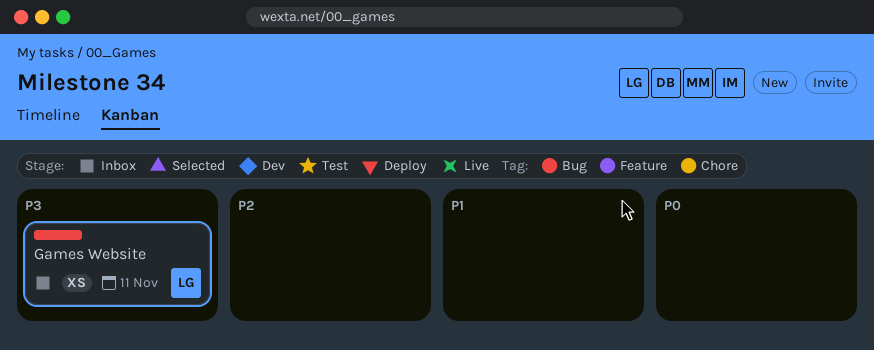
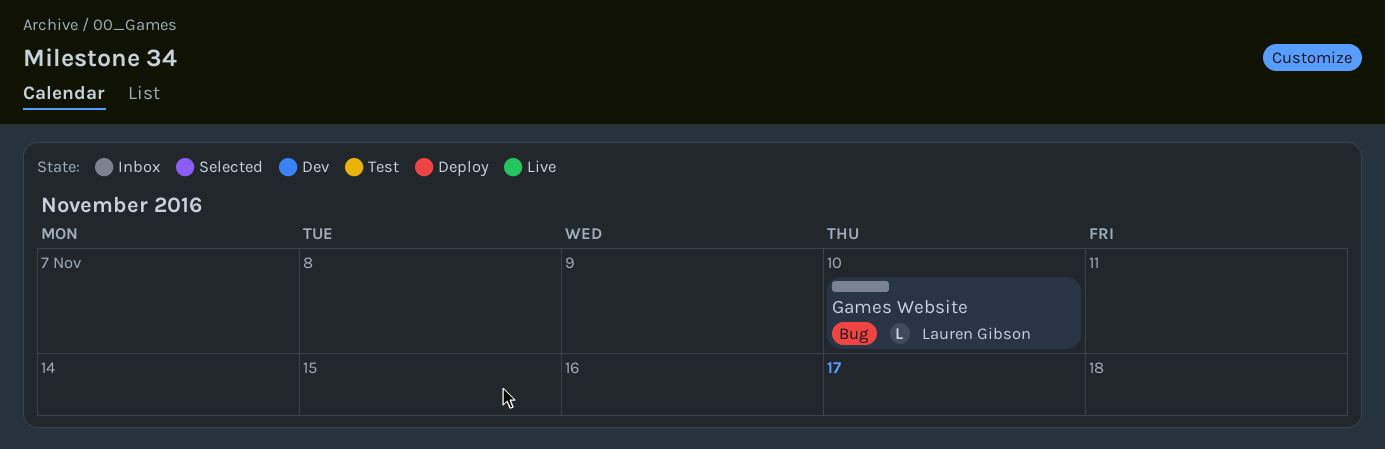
Games Website, estimate: XS -> L
Games Website, due: Nov 11 -> Nov 10

